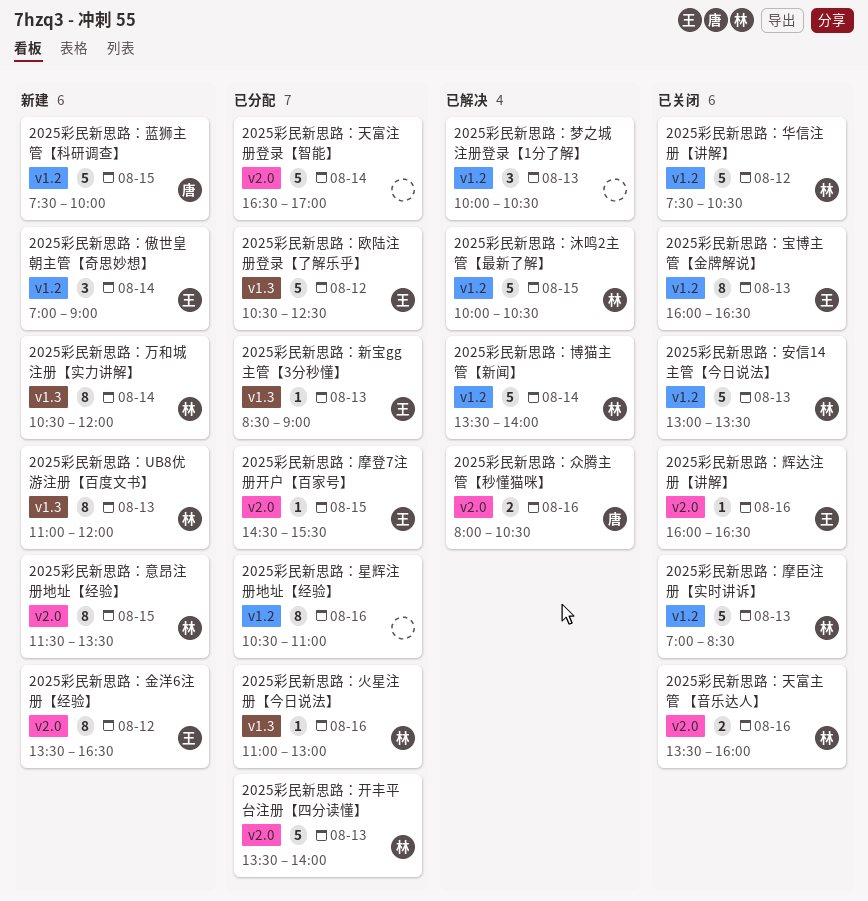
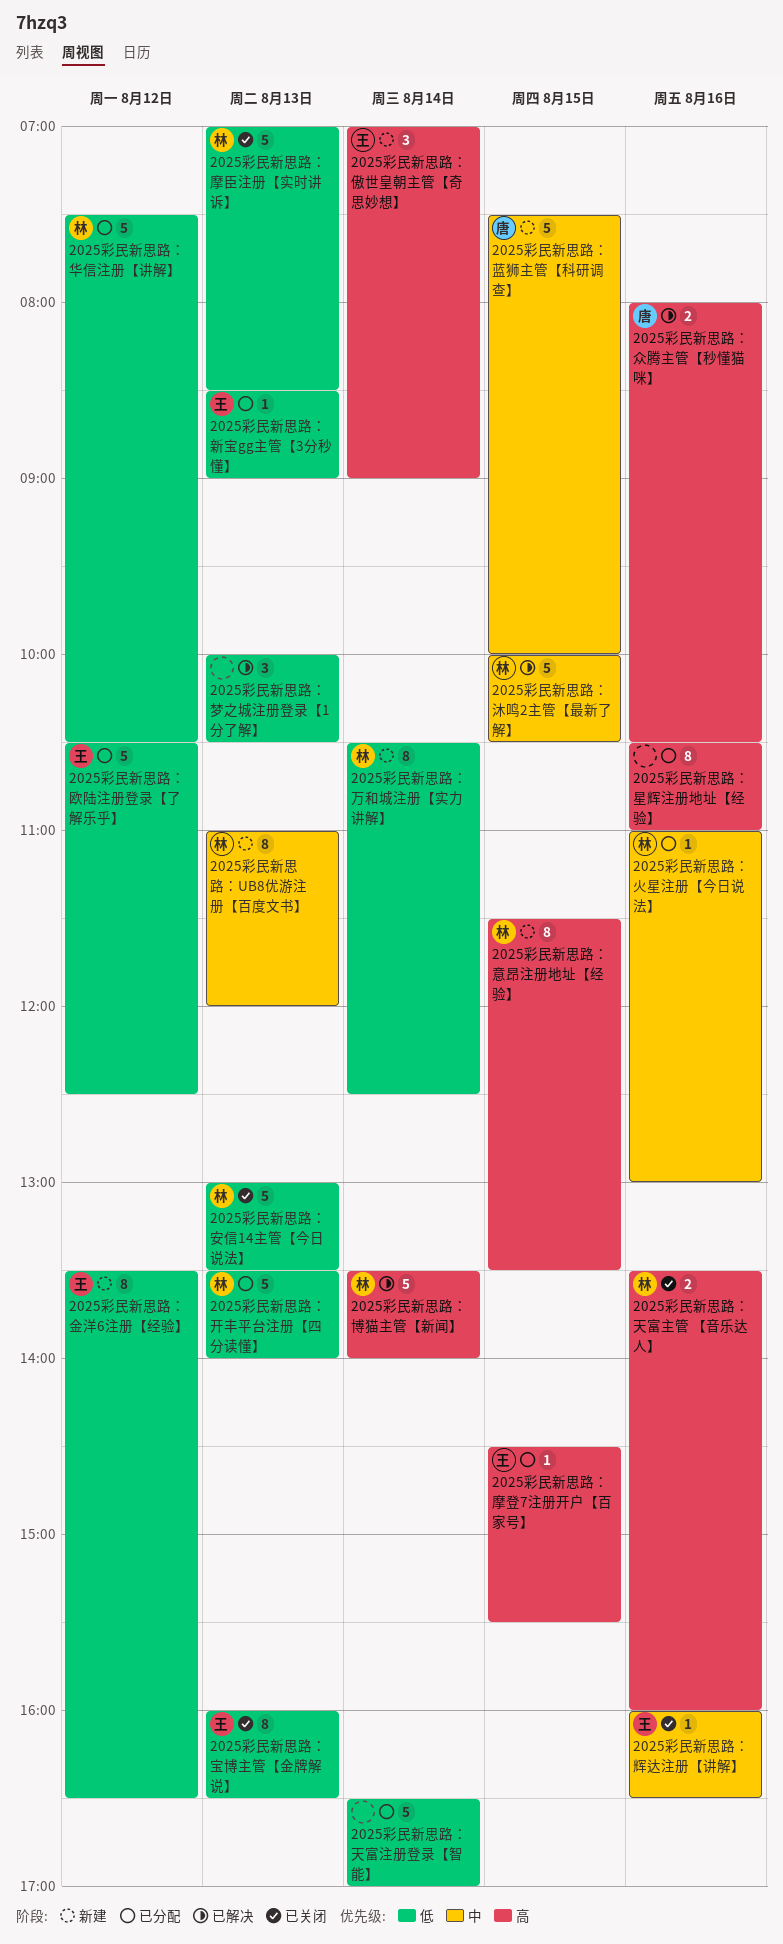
2025彩民新思路：万和城注册【实力讲解】, ends: 12:00 -> 12:30
2025彩民新思路：华信注册【讲解】, status: 已关闭 -> 已分配

